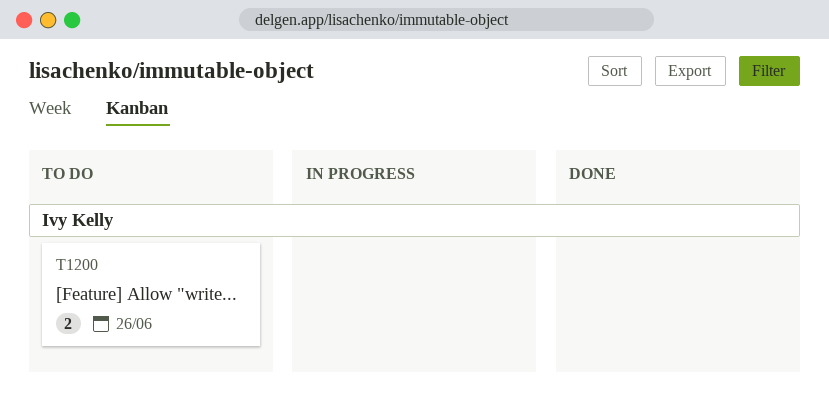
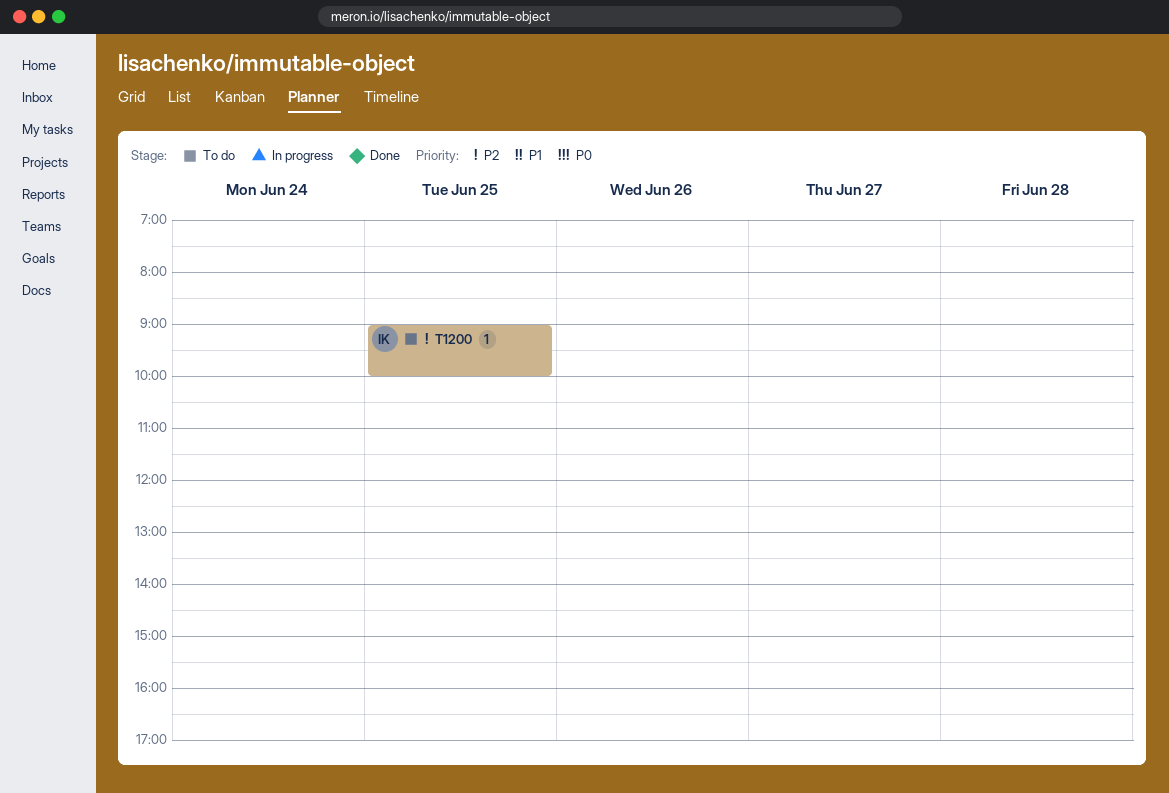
T1200, estimate: 2 -> 1
T1200, day: Jun 26 -> Jun 25

